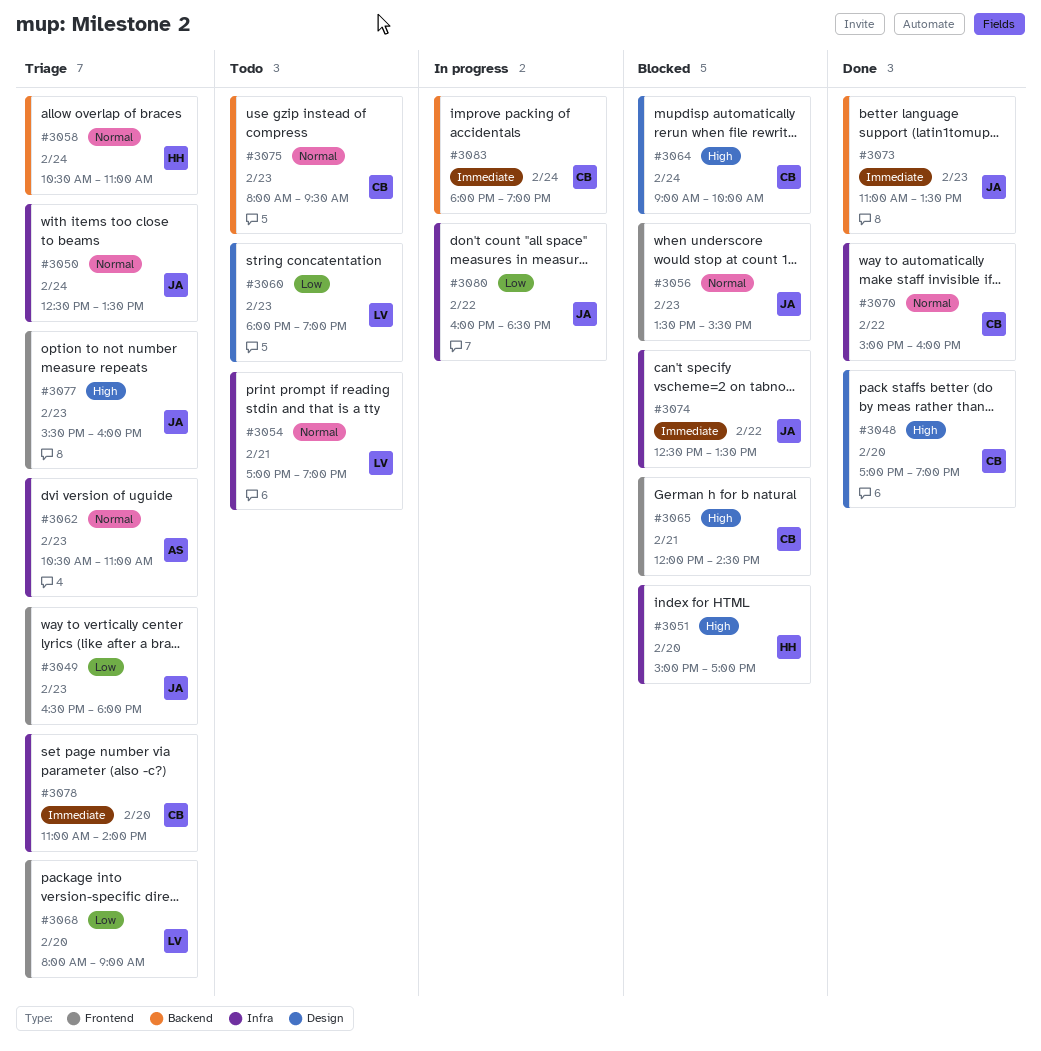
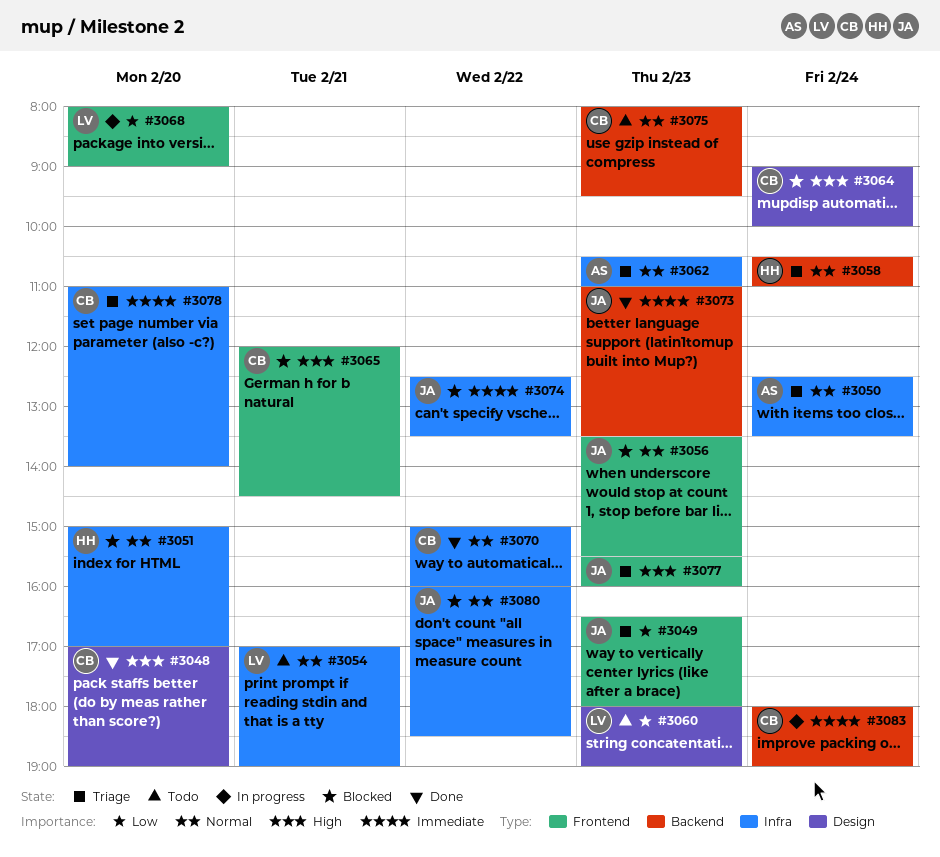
#3050, owner: JA -> AS
#3051, priority: High -> Normal
#3068, status: Triage -> In progress
#3080, status: In progress -> Blocked
#3080, priority: Low -> Normal

